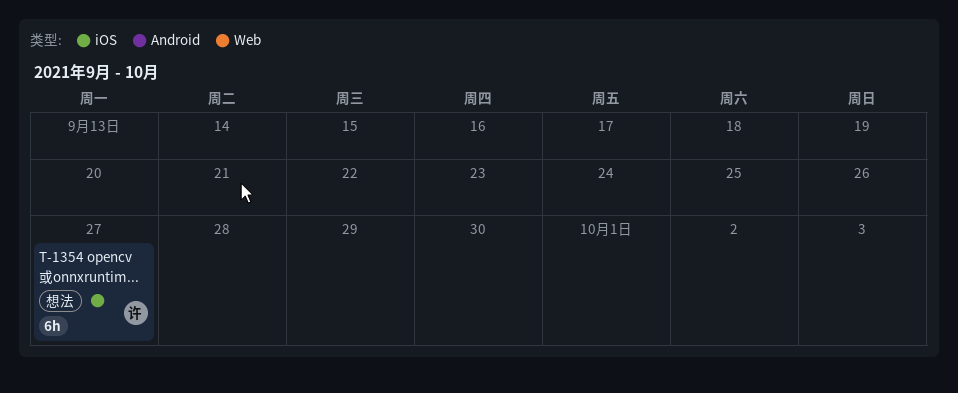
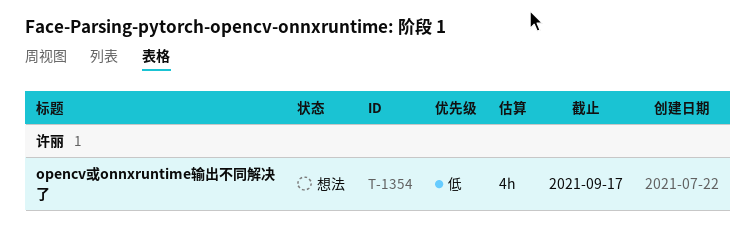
T-1354, estimate: 6h -> 4h
T-1354, due: Sep 27 -> Sep 17

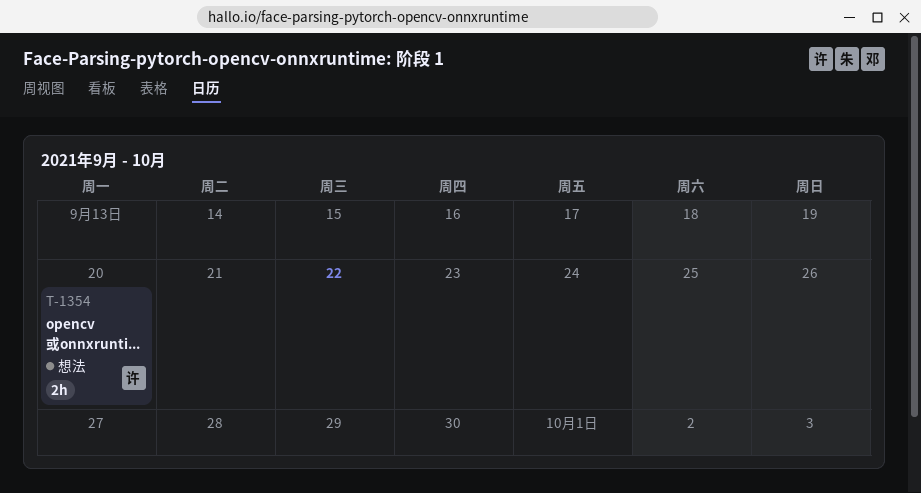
T-1354, estimate: 4h -> 2h
T-1354, due: Sep 17 -> Sep 20

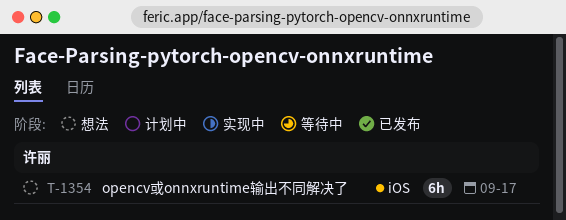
T-1354, estimate: 2h -> 6h
T-1354, due: Sep 20 -> Sep 17

